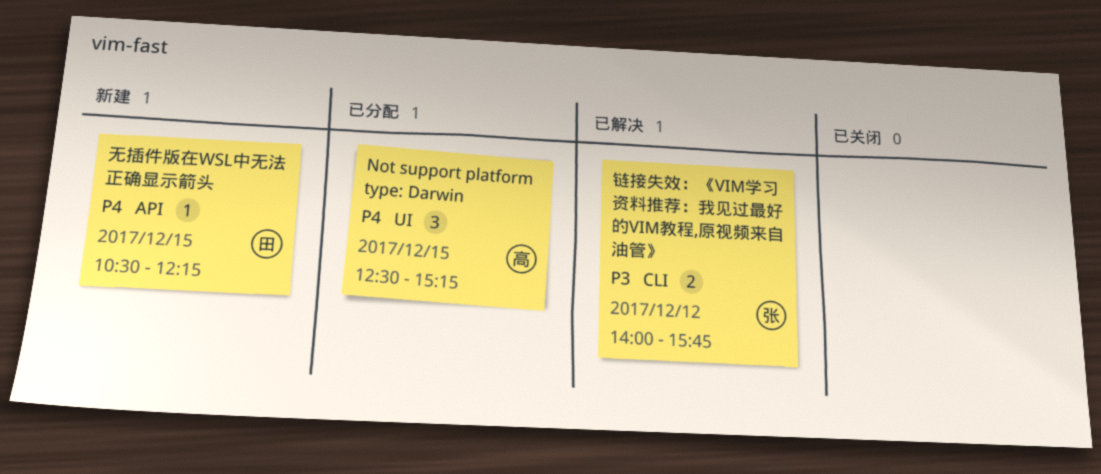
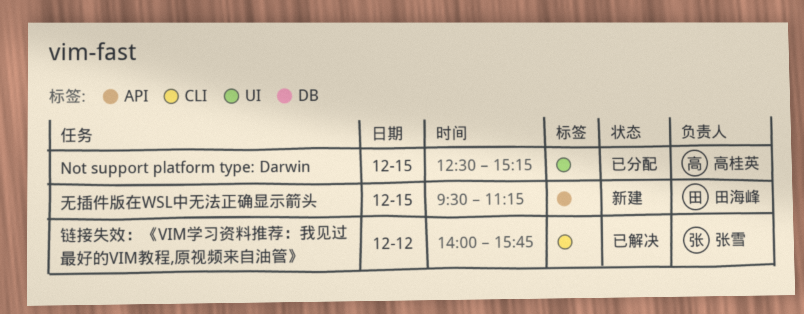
无插件版在WSL中无法正确显示箭头, begins: 10:30 -> 09:30
无插件版在WSL中无法正确显示箭头, ends: 12:15 -> 11:15

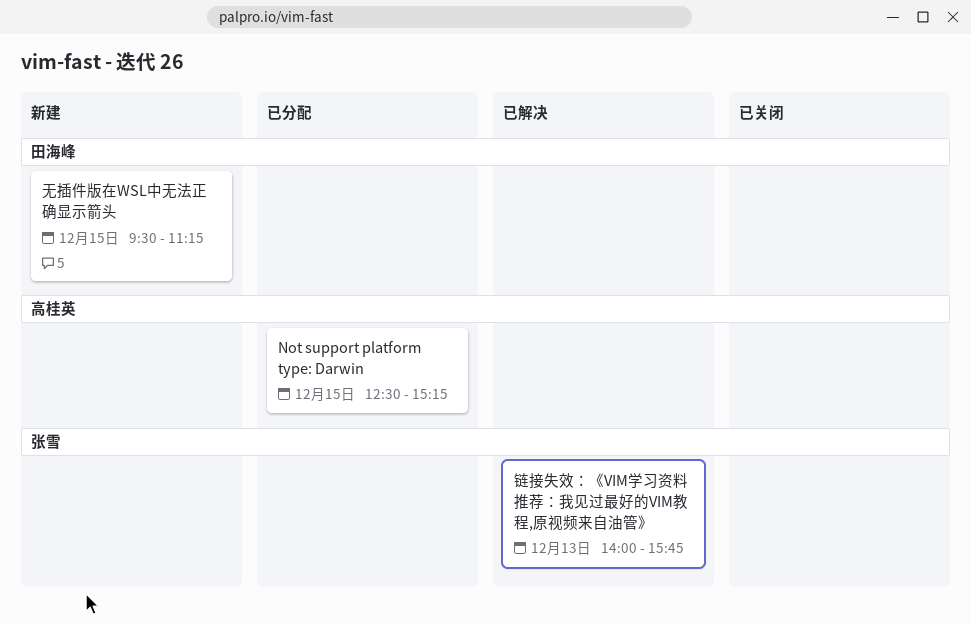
链接失效：《VIM学习资料推荐：我见过最好的VIM教程,原视频来自油管》, day: Dec 12 -> Dec 13

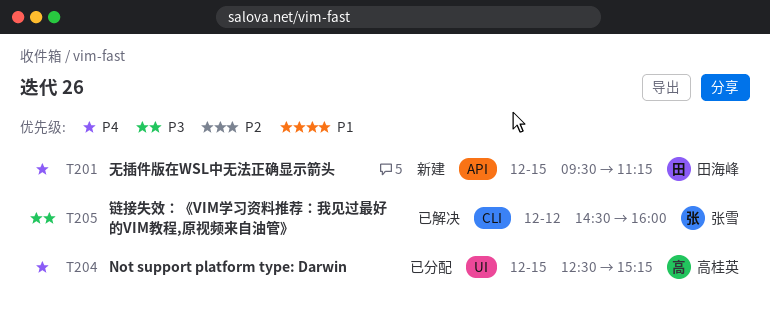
链接失效：《VIM学习资料推荐：我见过最好的VIM教程,原视频来自油管》, day: Dec 13 -> Dec 12
链接失效：《VIM学习资料推荐：我见过最好的VIM教程,原视频来自油管》, begins: 14:00 -> 14:30
链接失效：《VIM学习资料推荐：我见过最好的VIM教程,原视频来自油管》, ends: 15:45 -> 16:00

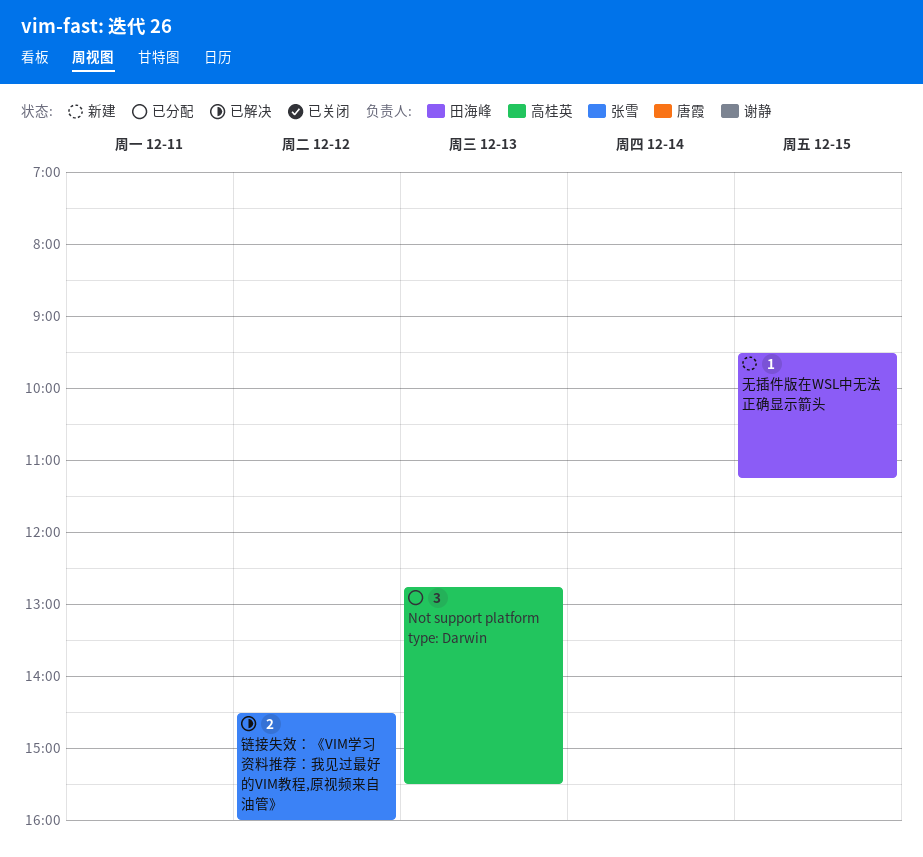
Not support platform type: Darwin, day: Dec 15 -> Dec 13
Not support platform type: Darwin, begins: 12:30 -> 12:45
Not support platform type: Darwin, ends: 15:15 -> 15:30

